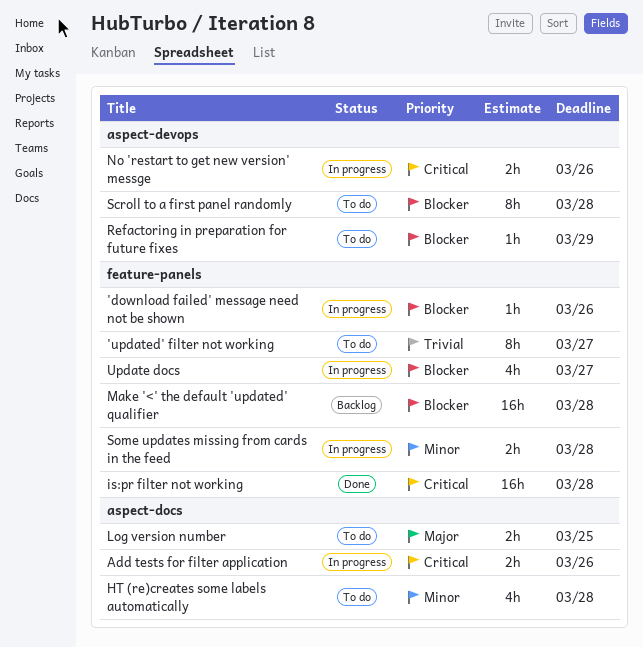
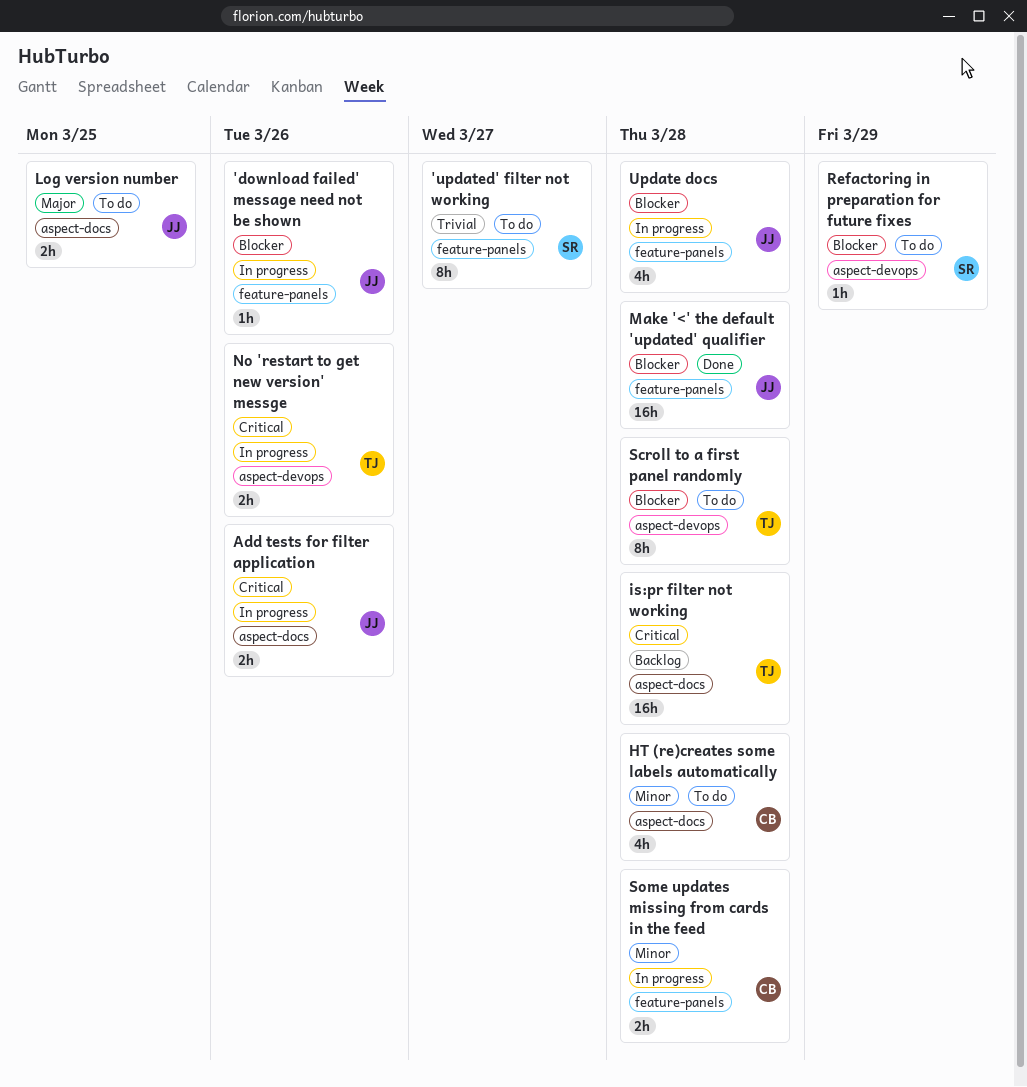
is:pr filter not working, status: Done -> Backlog
is:pr filter not working, label: feature-panels -> aspect-docs
Make '<' the default 'updated' qualifier, status: Backlog -> Done
Update docs, due: Mar 27 -> Mar 28

